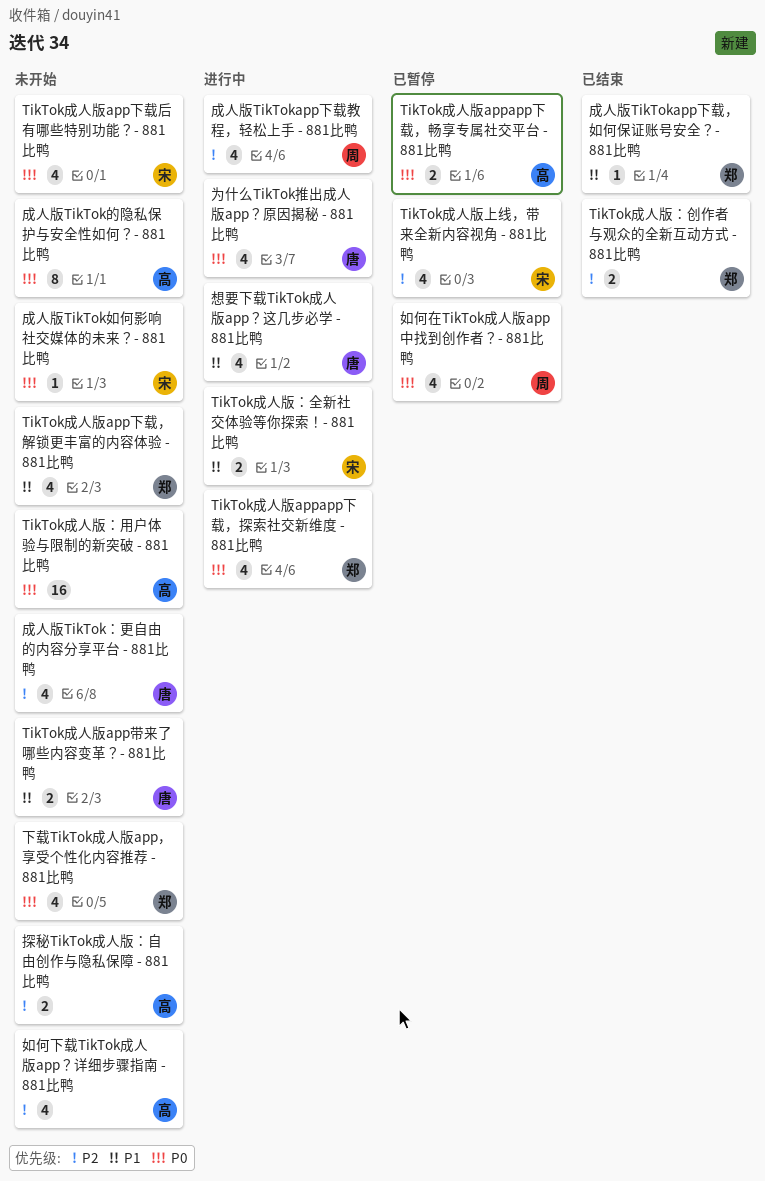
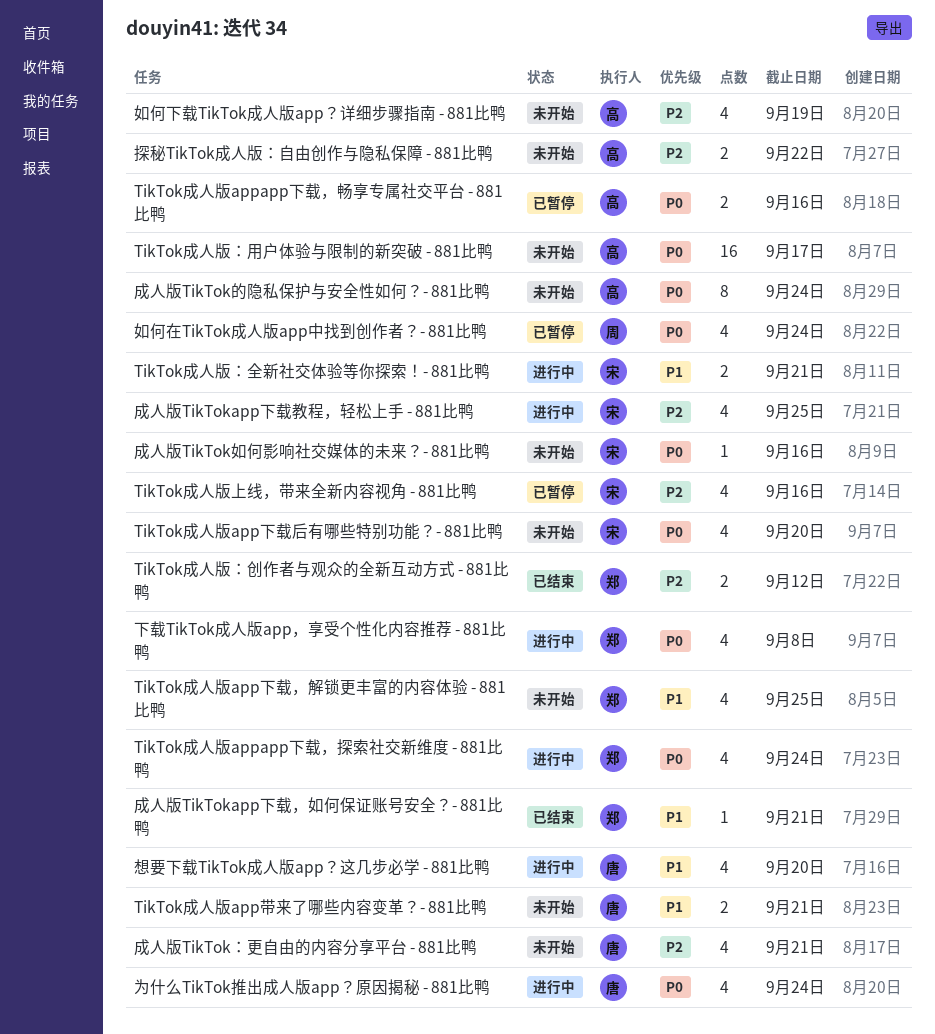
下载TikTok成人版app，享受个性化内容推荐 - 881比鸭, status: 未开始 -> 进行中
成人版TikTokapp下载教程，轻松上手 - 881比鸭, owner: 周 -> 宋

